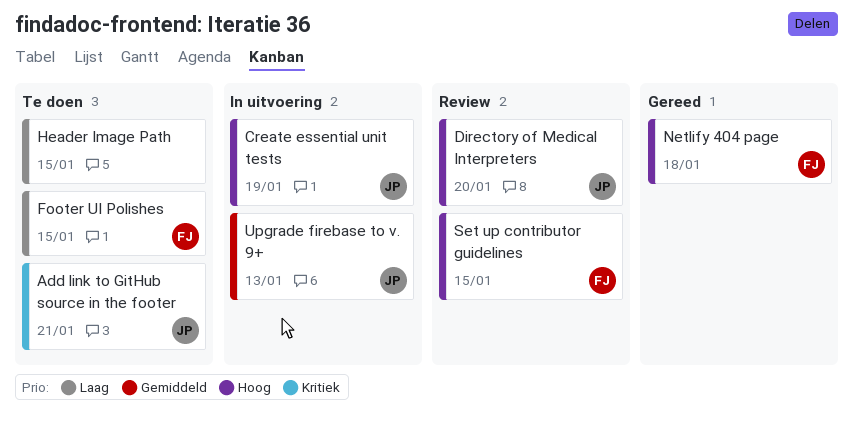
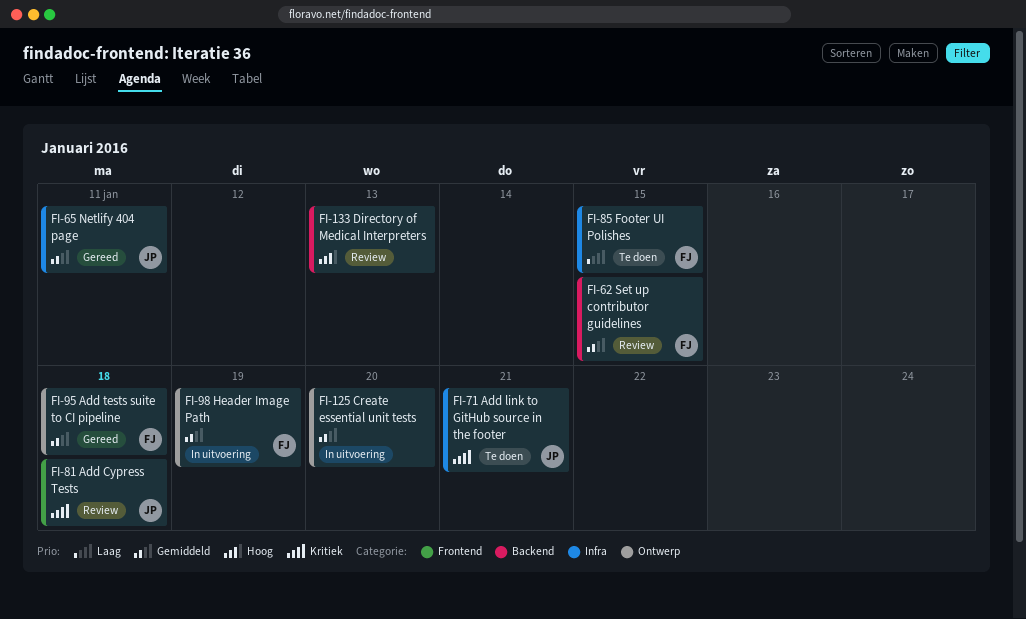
Add Cypress Tests: none -> present
Add tests suite to CI pipeline: none -> present
Create essential unit tests, owner: JP -> none
Create essential unit tests, priority: Hoog -> Gemiddeld
Create essential unit tests, due: Jan 19 -> Jan 20
Directory of Medical Interpreters, owner: JP -> none
Directory of Medical Interpreters, due: Jan 20 -> Jan 13
Header Image Path, status: Te doen -> In uitvoering
Header Image Path, owner: none -> FJ
Header Image Path, priority: Laag -> Gemiddeld
Header Image Path, due: Jan 15 -> Jan 19
Netlify 404 page, owner: FJ -> JP
Netlify 404 page, priority: Hoog -> Gemiddeld
Netlify 404 page, due: Jan 18 -> Jan 11
Set up contributor guidelines, priority: Hoog -> Gemiddeld
Upgrade firebase to v. 9+: present -> none

